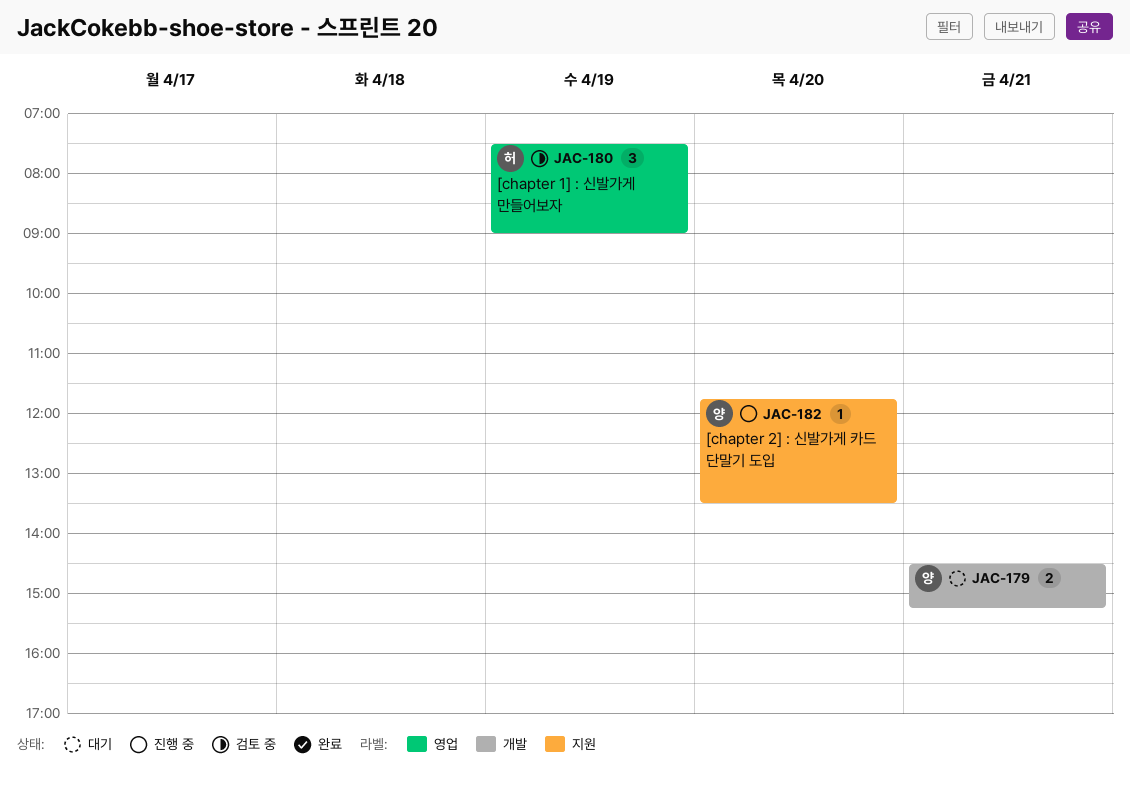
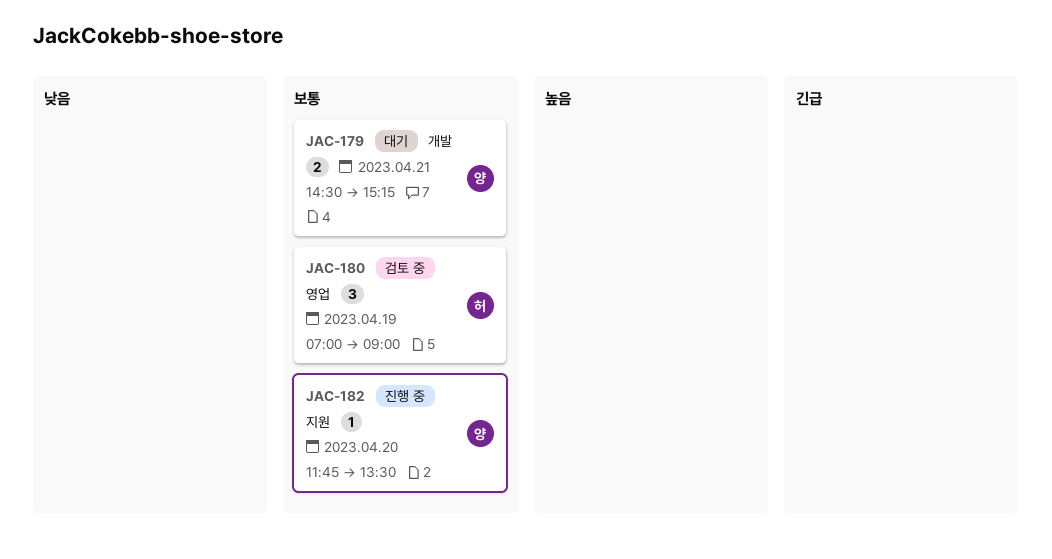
JAC-180, begins: 07:30 -> 07:00

